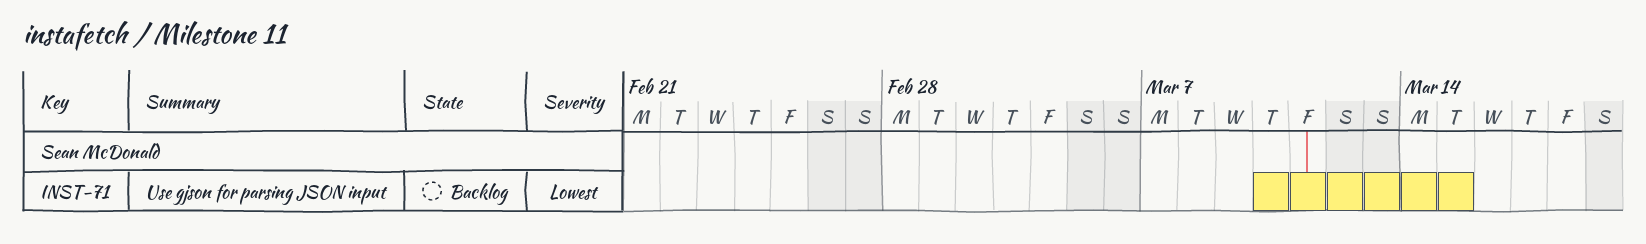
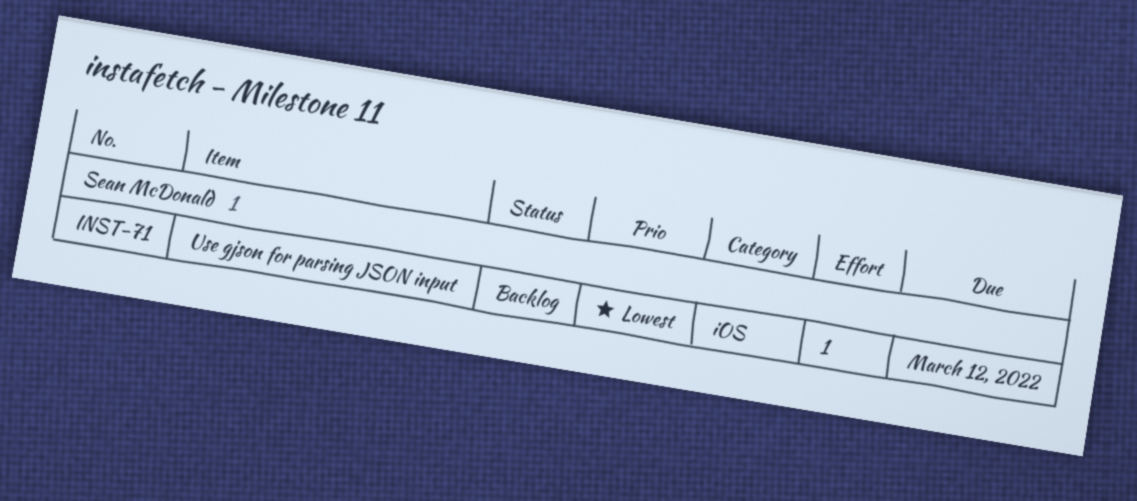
INST-71, due: Mar 15 -> Mar 12

